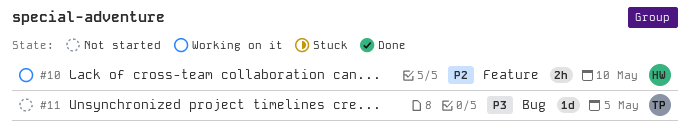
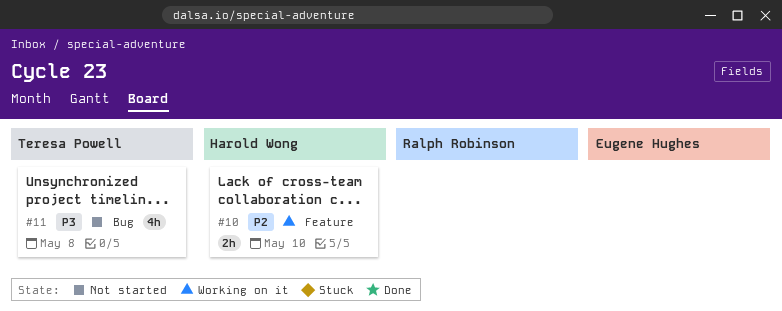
#11, estimate: 1d -> 4h
#11, due: May 5 -> May 8

